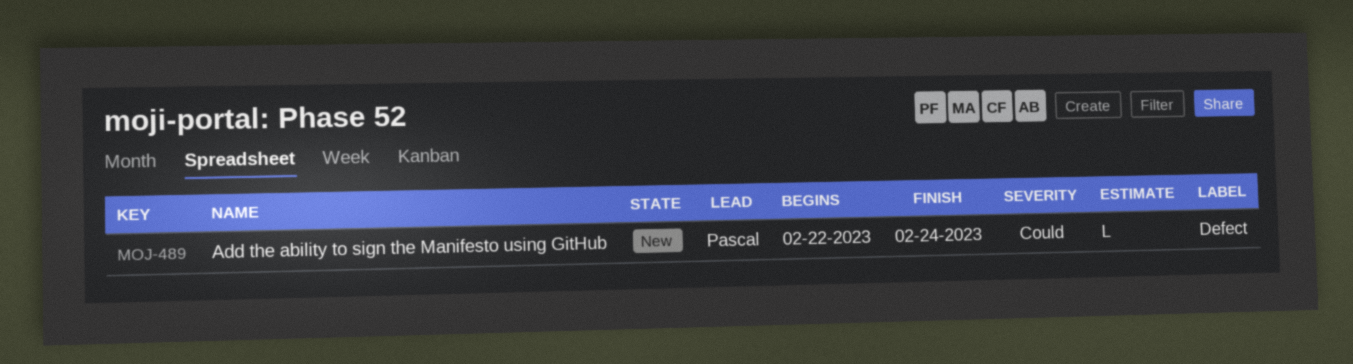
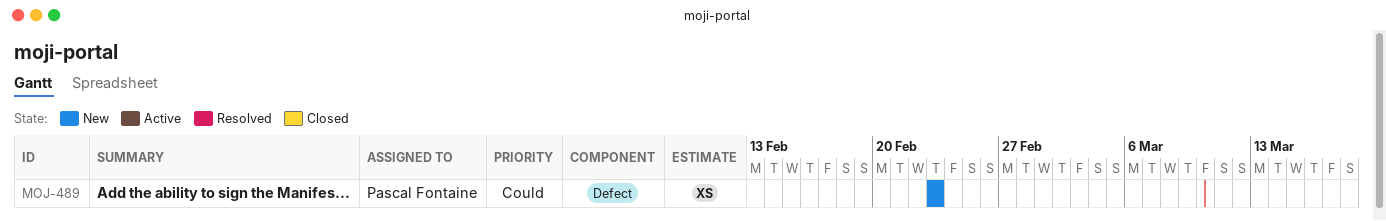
MOJ-489, estimate: L -> XS
MOJ-489, start: Feb 22 -> Feb 23
MOJ-489, due: Feb 24 -> Feb 23

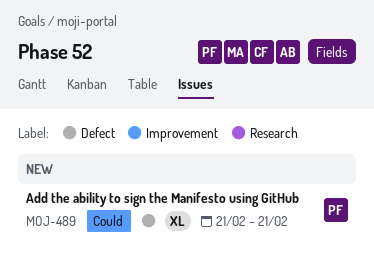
MOJ-489, estimate: XS -> XL
MOJ-489, start: Feb 23 -> Feb 21
MOJ-489, due: Feb 23 -> Feb 21

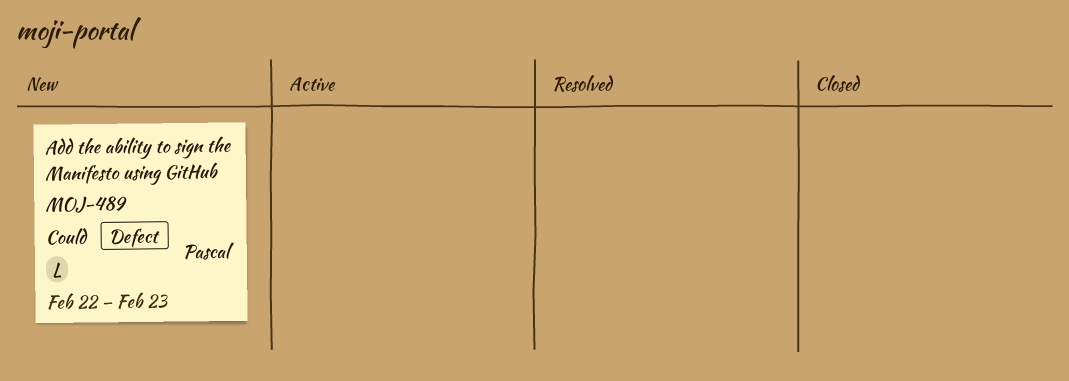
MOJ-489, estimate: XL -> L
MOJ-489, start: Feb 21 -> Feb 22
MOJ-489, due: Feb 21 -> Feb 23

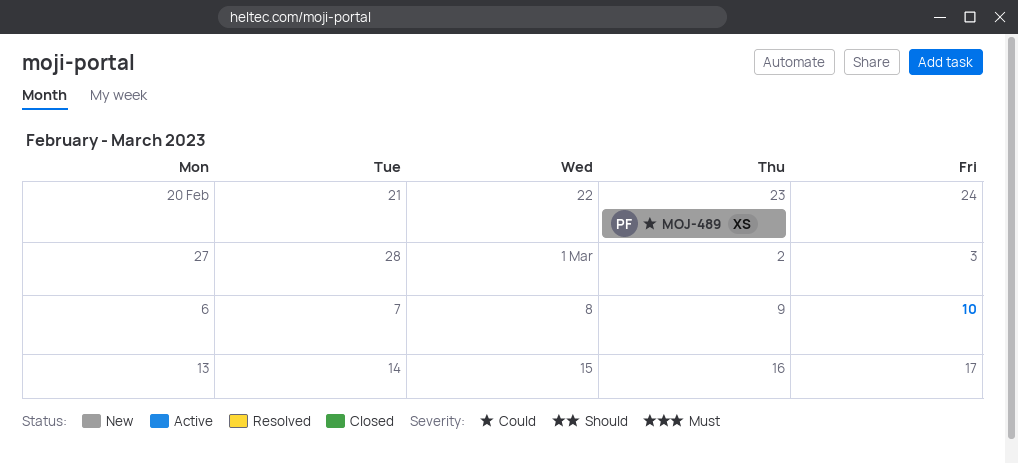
MOJ-489, estimate: L -> XS
MOJ-489, start: Feb 22 -> Feb 23

